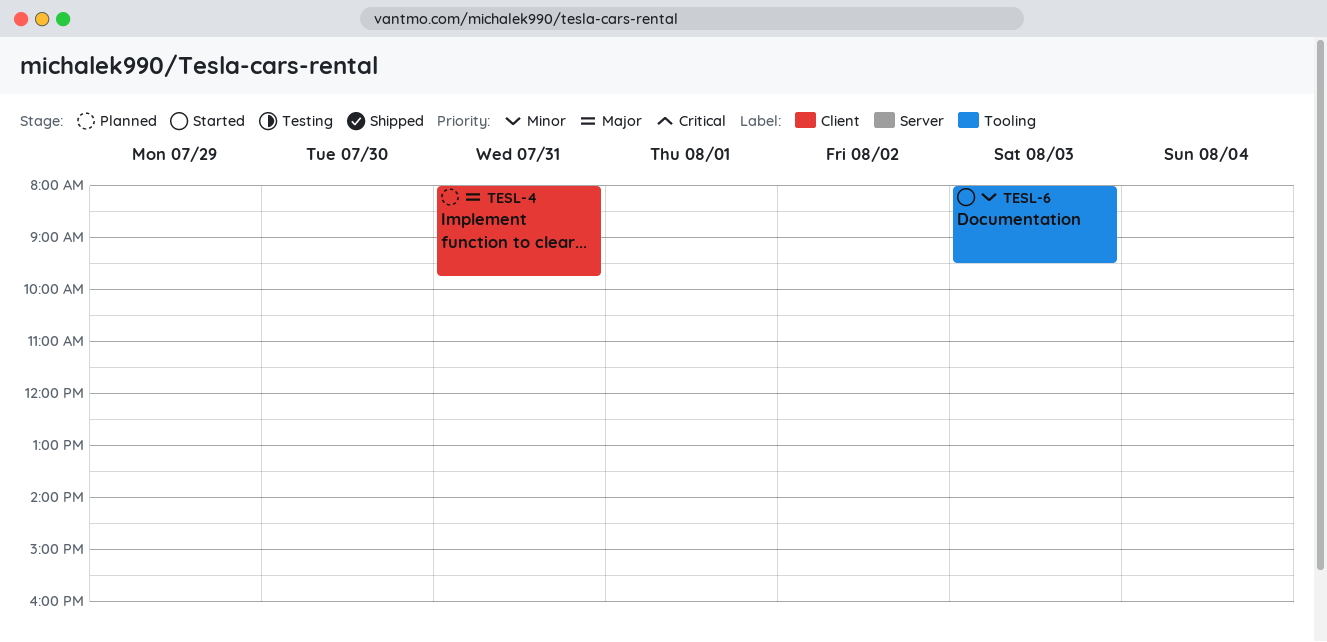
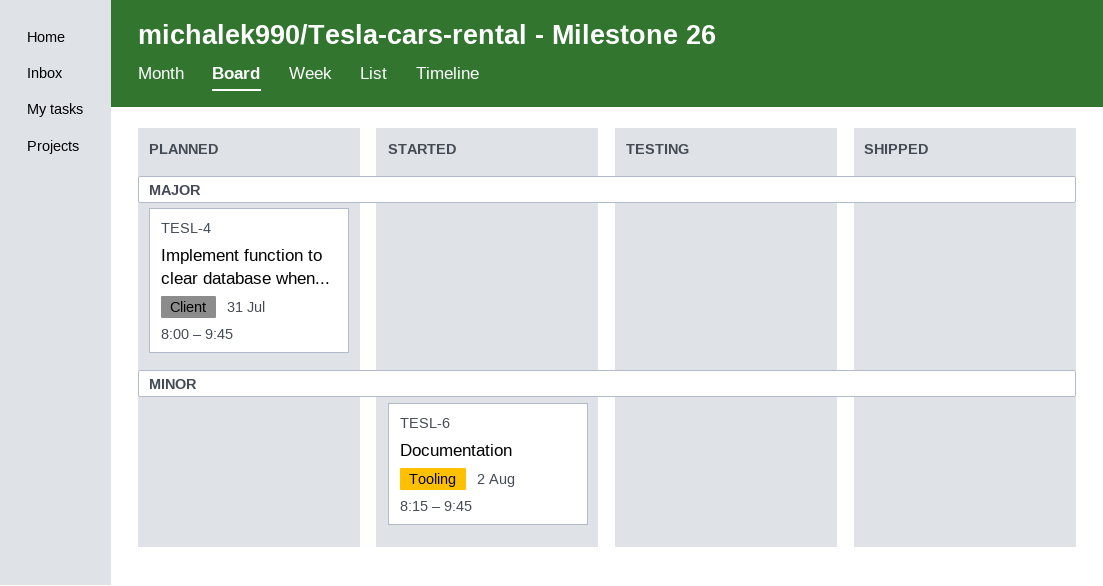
TESL-6, day: Aug 3 -> Aug 2
TESL-6, begins: 08:00 -> 08:15
TESL-6, ends: 09:30 -> 09:45

